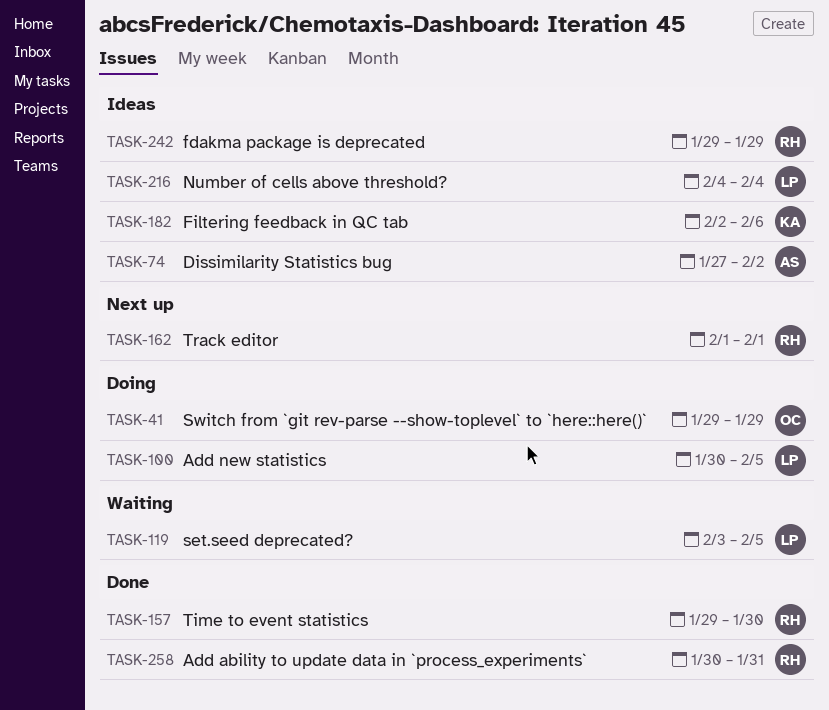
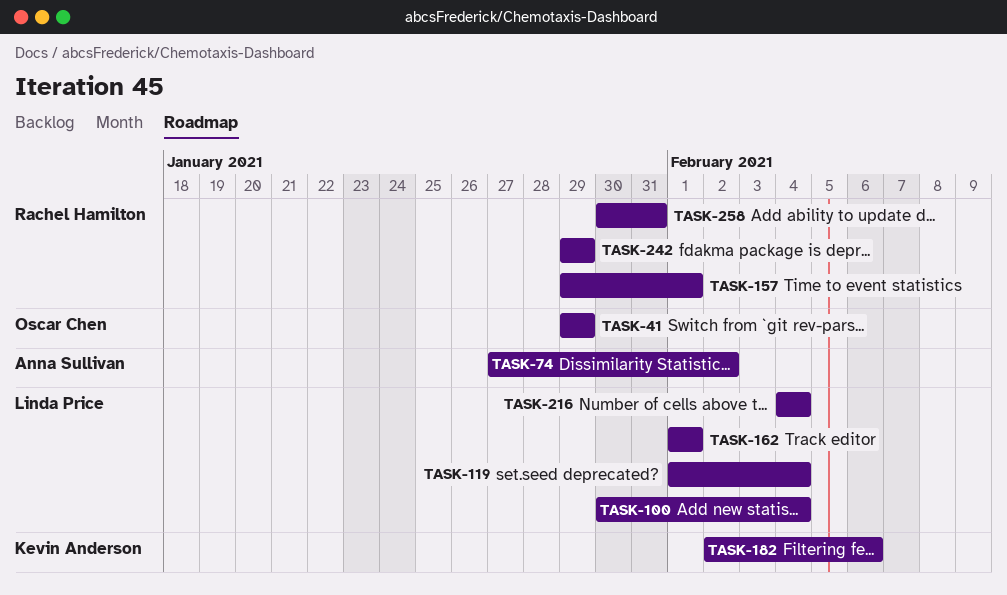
TASK-100, due: Feb 5 -> Feb 4
TASK-119, start: Feb 3 -> Feb 1
TASK-119, due: Feb 5 -> Feb 4
TASK-157, due: Jan 30 -> Feb 1
TASK-162, owner: Rachel Hamilton -> Linda Price

